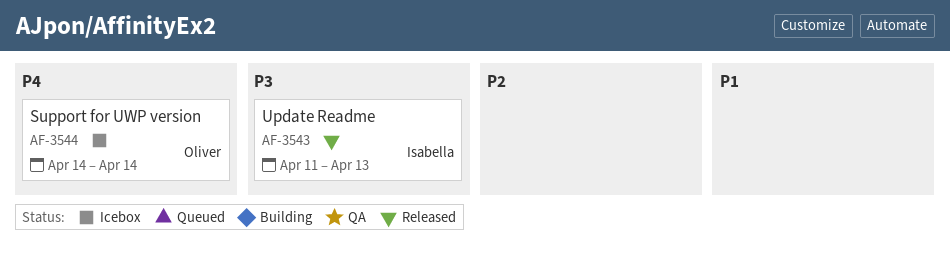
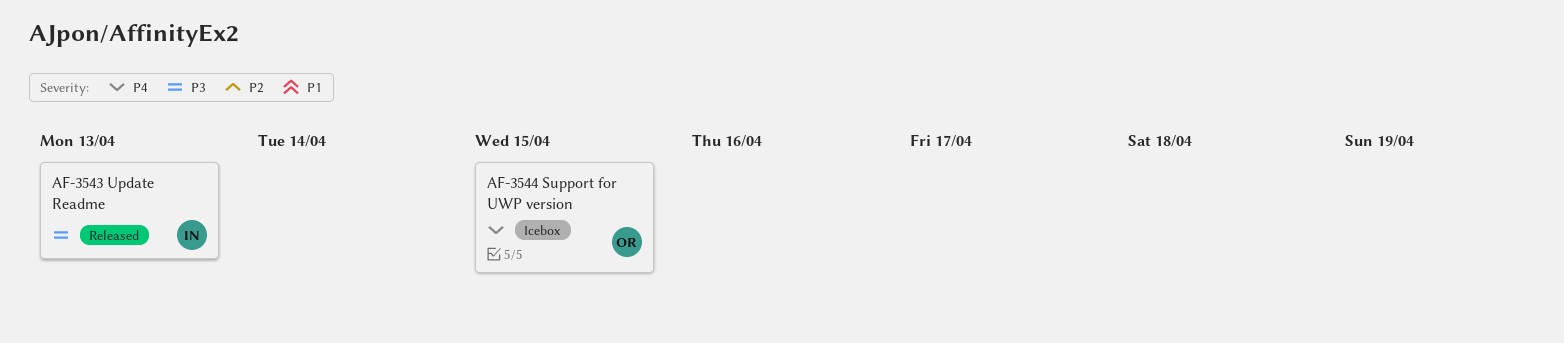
AF-3544, due: Apr 14 -> Apr 15

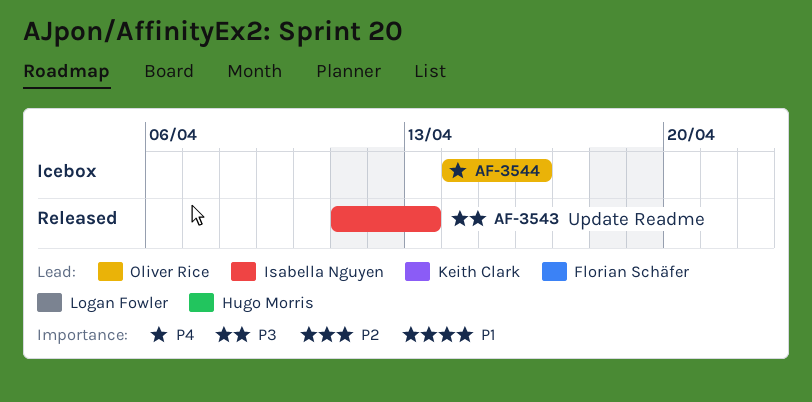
AF-3544, due: Apr 15 -> Apr 16

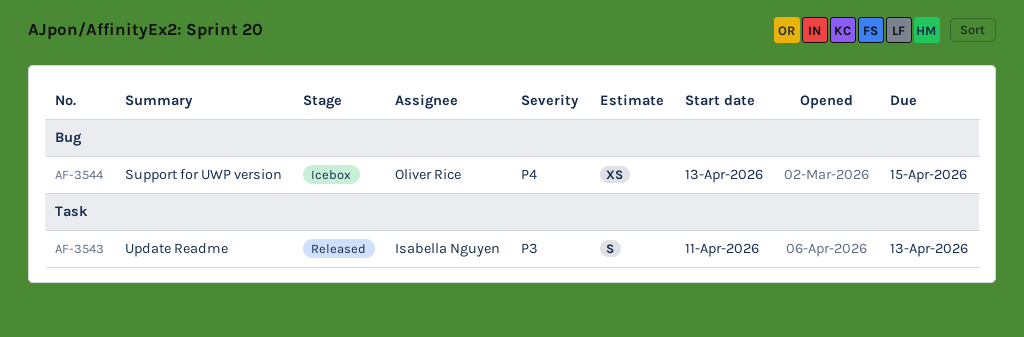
AF-3544, start: Apr 14 -> Apr 13
AF-3544, due: Apr 16 -> Apr 15

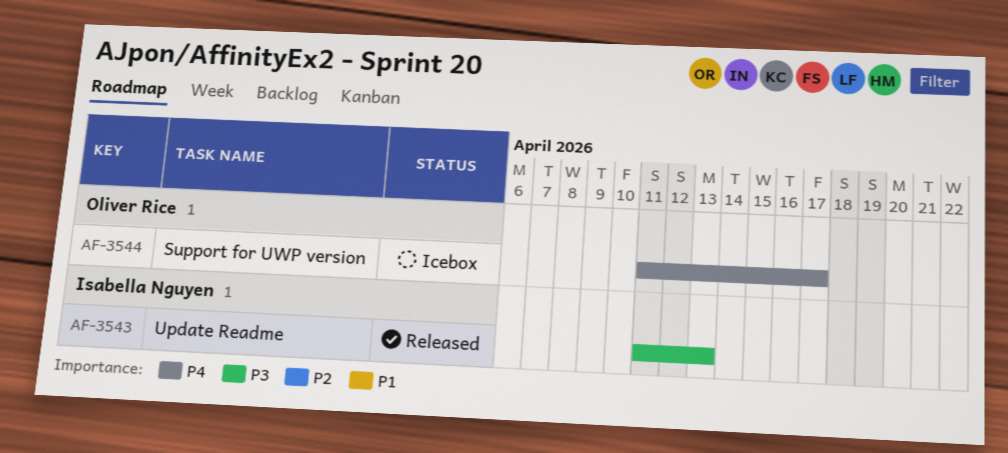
AF-3544, start: Apr 13 -> Apr 11
AF-3544, due: Apr 15 -> Apr 17

